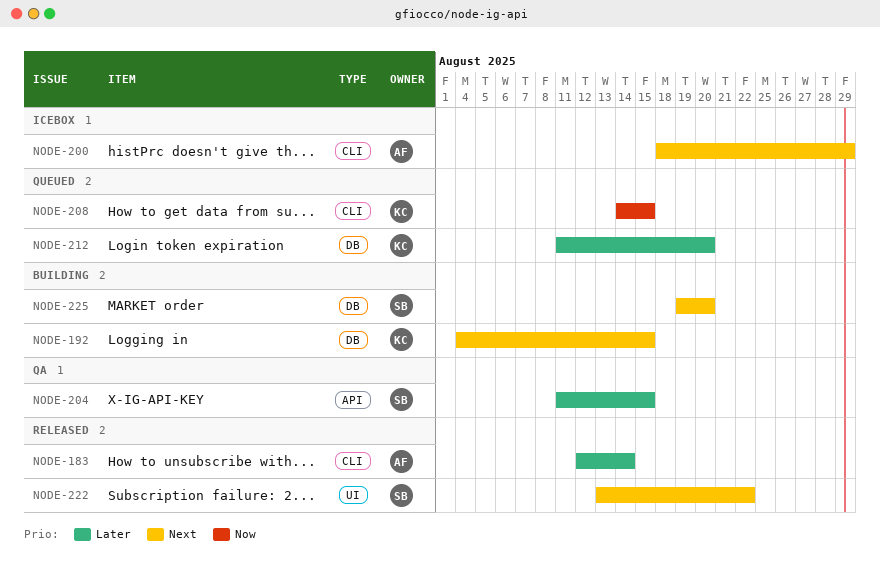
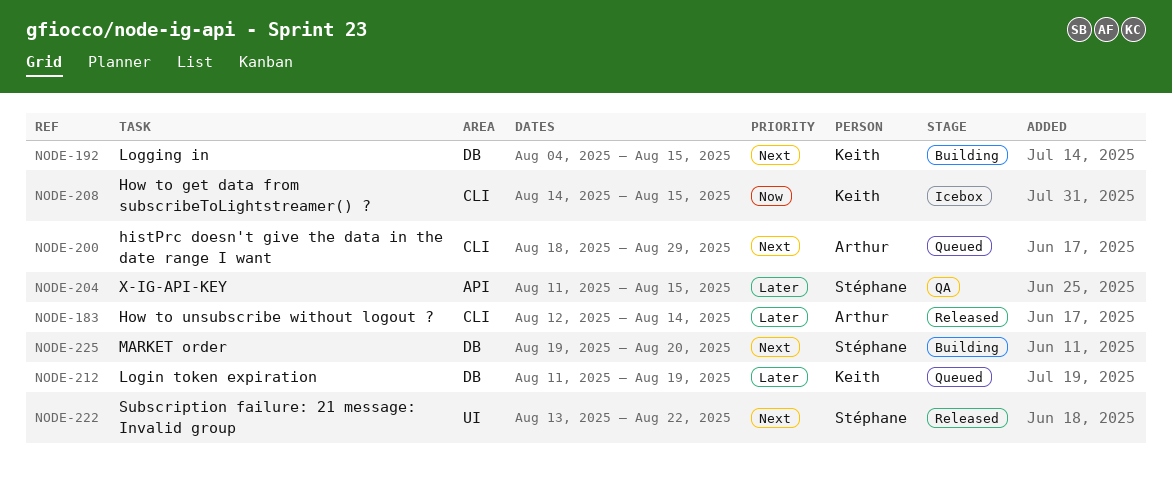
NODE-200, status: Icebox -> Queued
NODE-208, status: Queued -> Icebox
NODE-212, due: Aug 20 -> Aug 19

